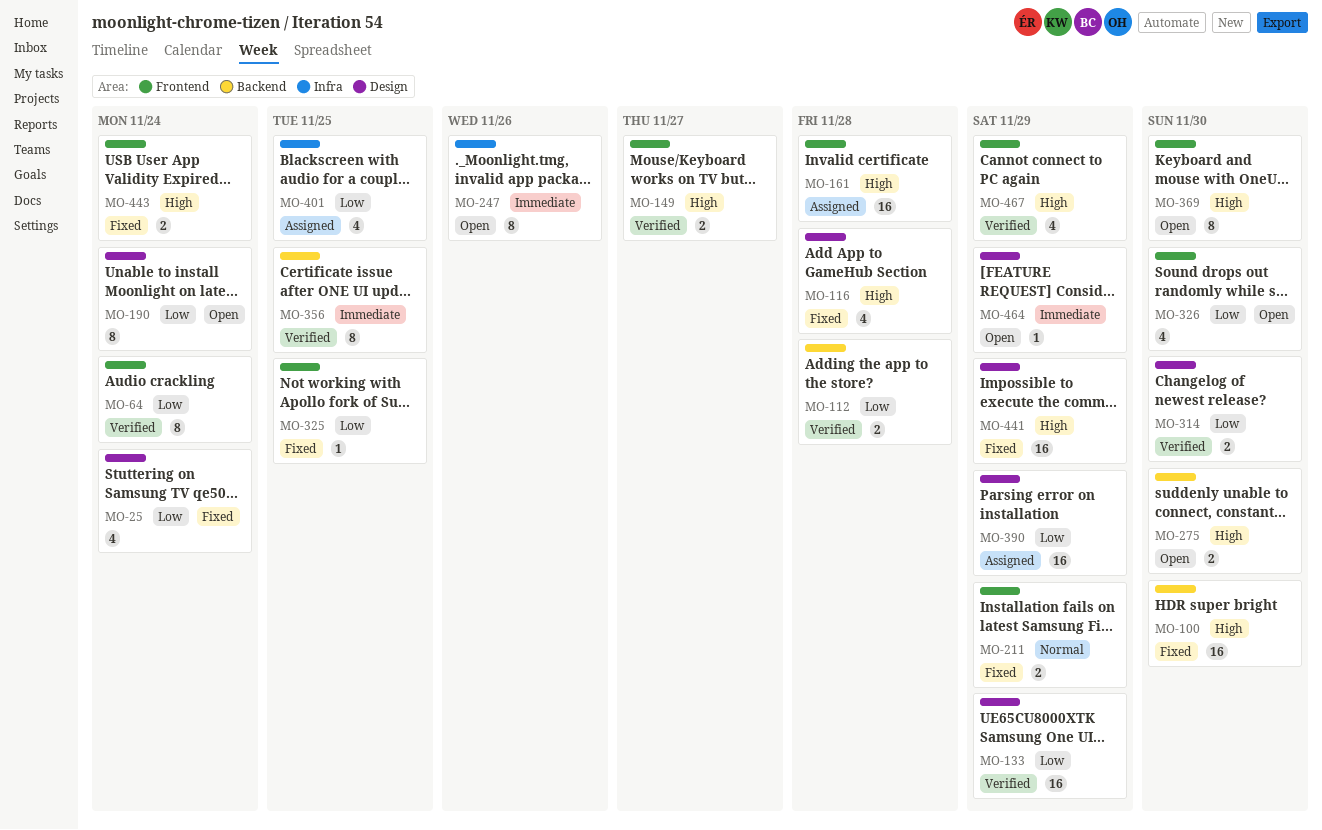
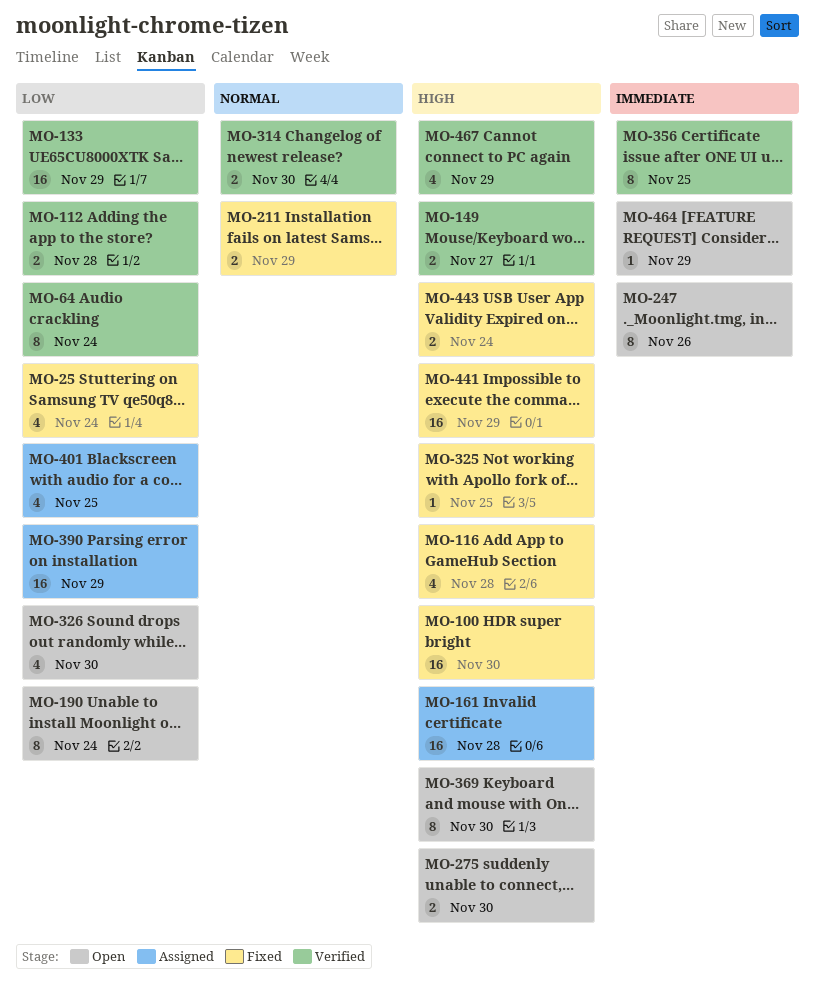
MO-314, priority: Low -> Normal
MO-325, priority: Low -> High

